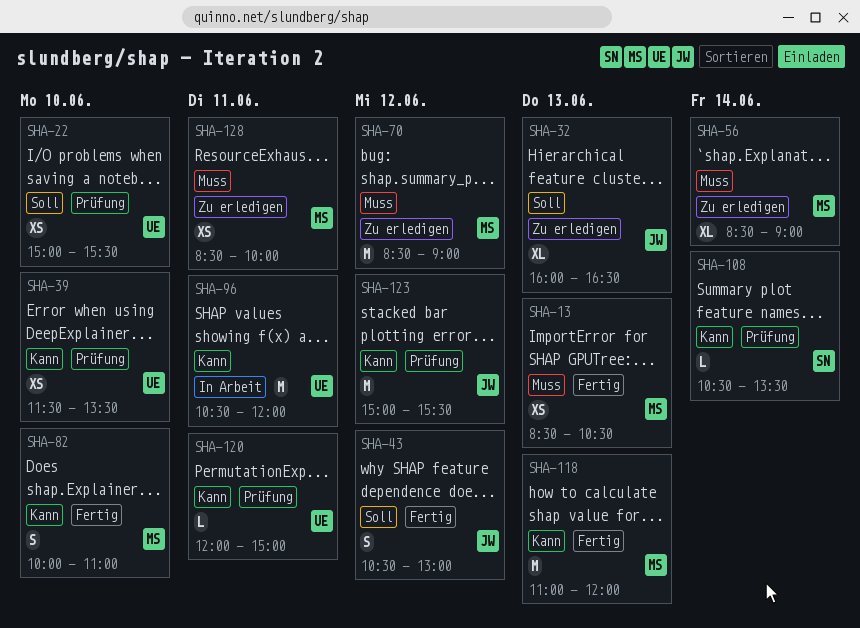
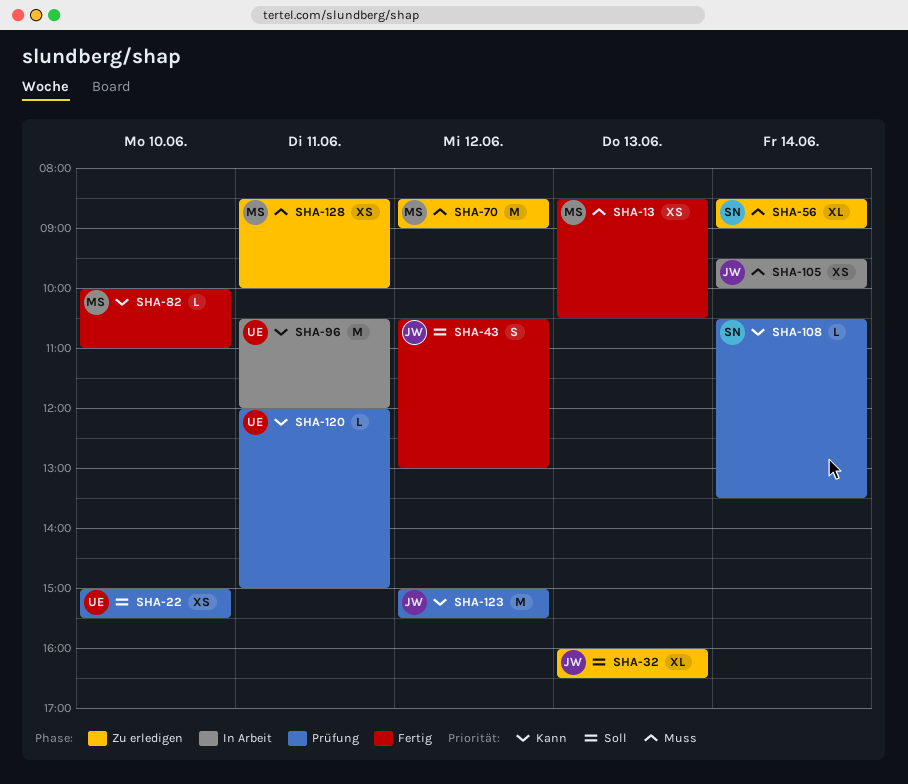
SHA-39: present -> none
SHA-56, owner: MS -> SN
SHA-82, estimate: S -> L
SHA-105: none -> present
SHA-118: present -> none

